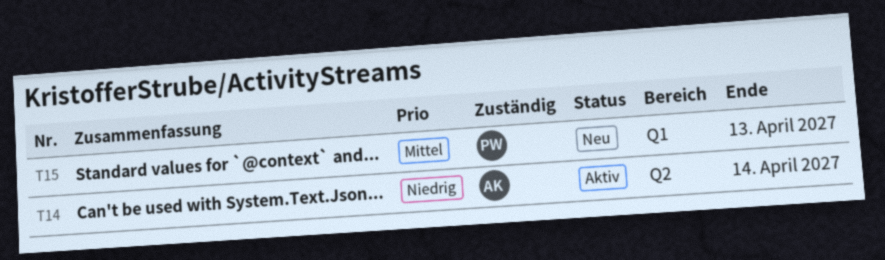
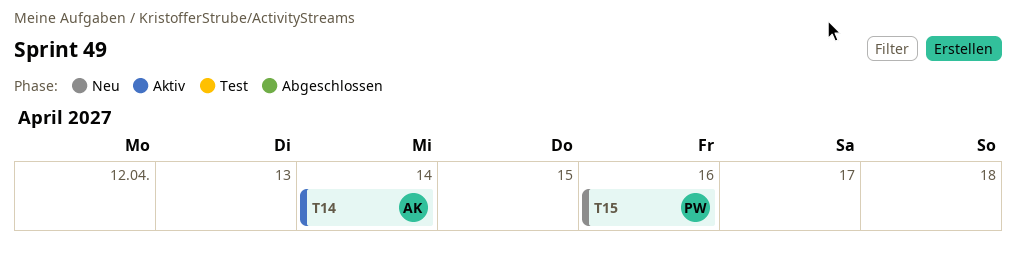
T15, due: Apr 13 -> Apr 16

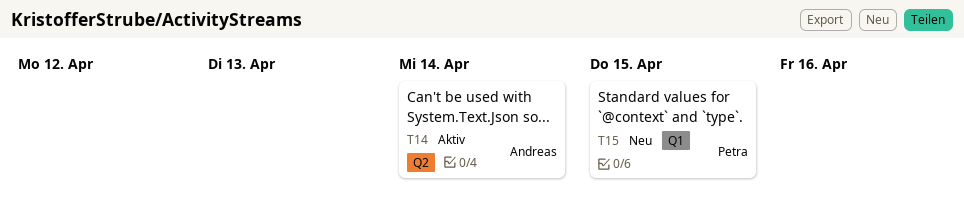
T15, due: Apr 16 -> Apr 15

